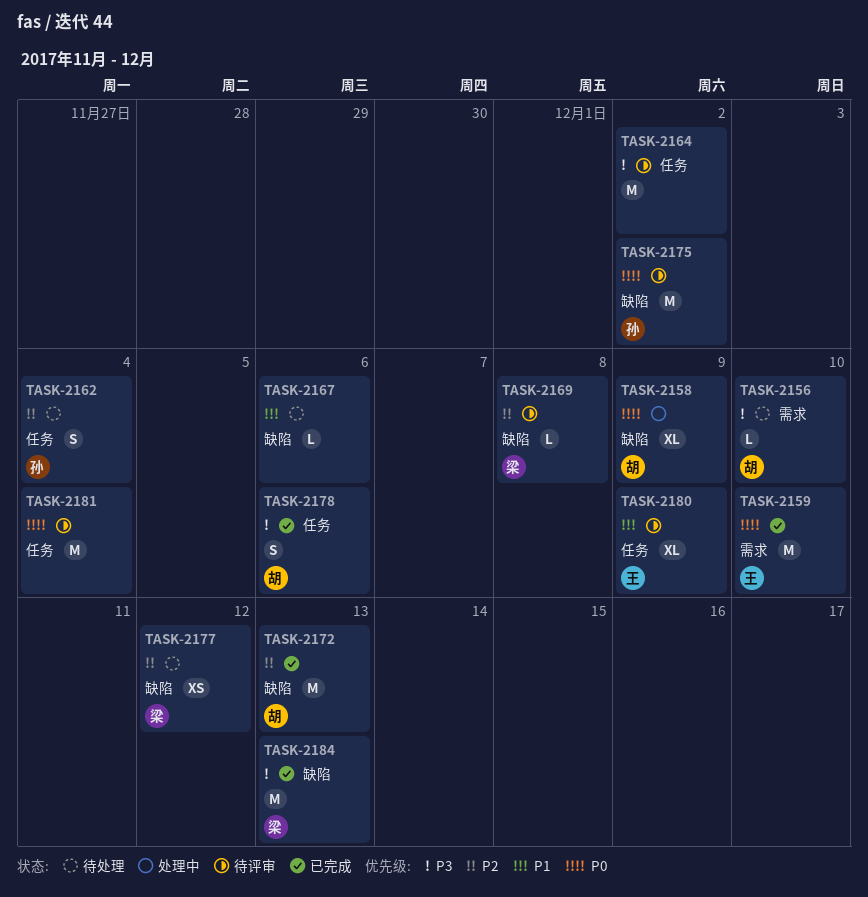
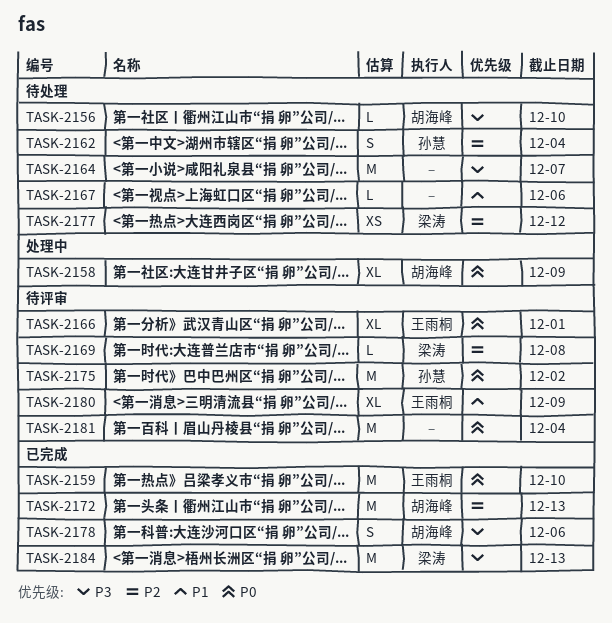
TASK-2164, status: 待评审 -> 待处理
TASK-2164, due: Dec 2 -> Dec 7
TASK-2166: none -> present

